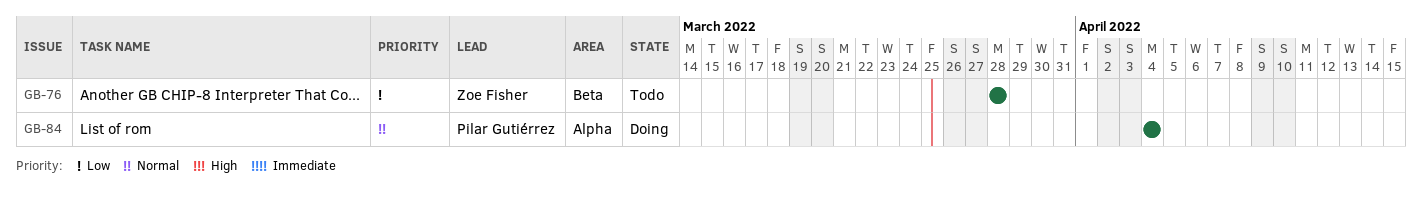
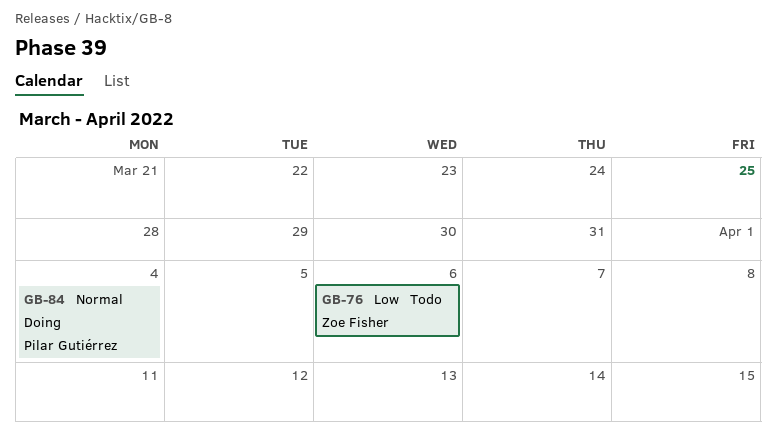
GB-76, due: Mar 28 -> Apr 6

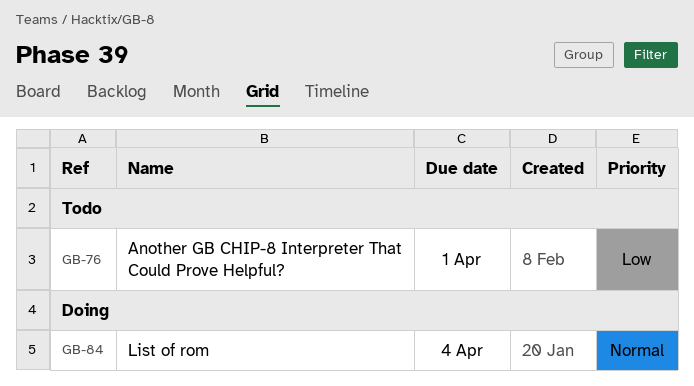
GB-76, due: Apr 6 -> Apr 1

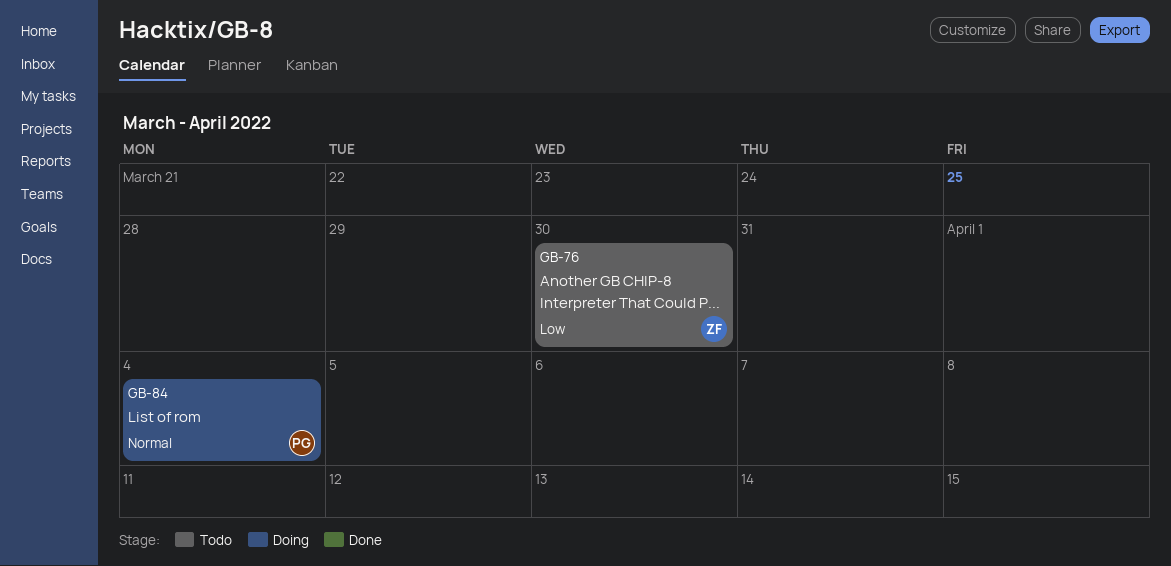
GB-76, due: Apr 1 -> Mar 30

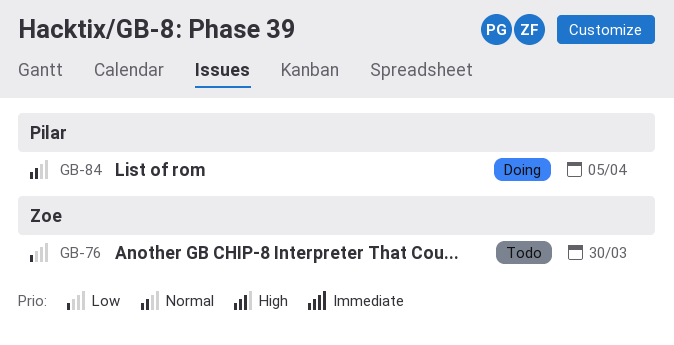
GB-84, due: Apr 4 -> Apr 5

